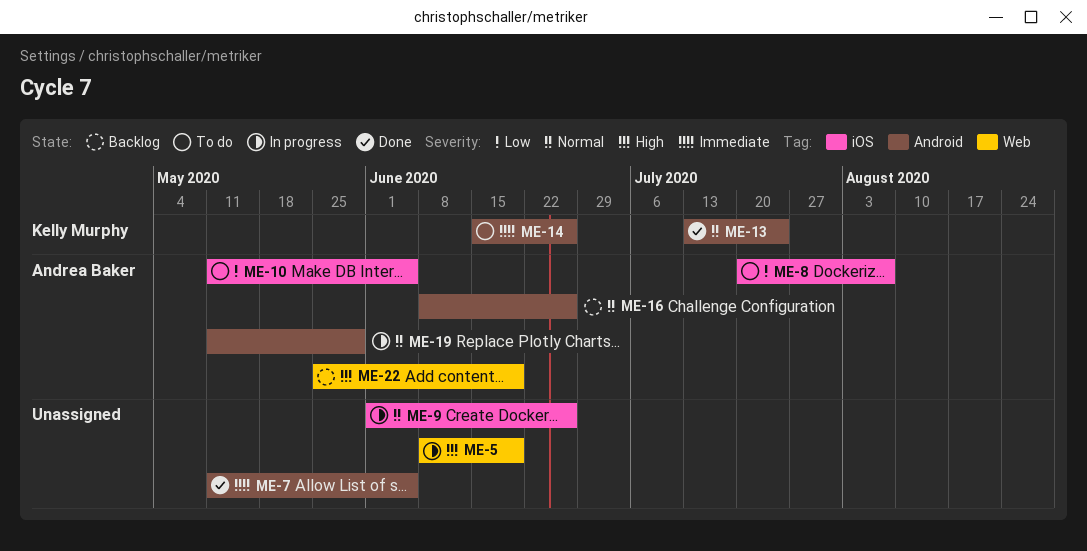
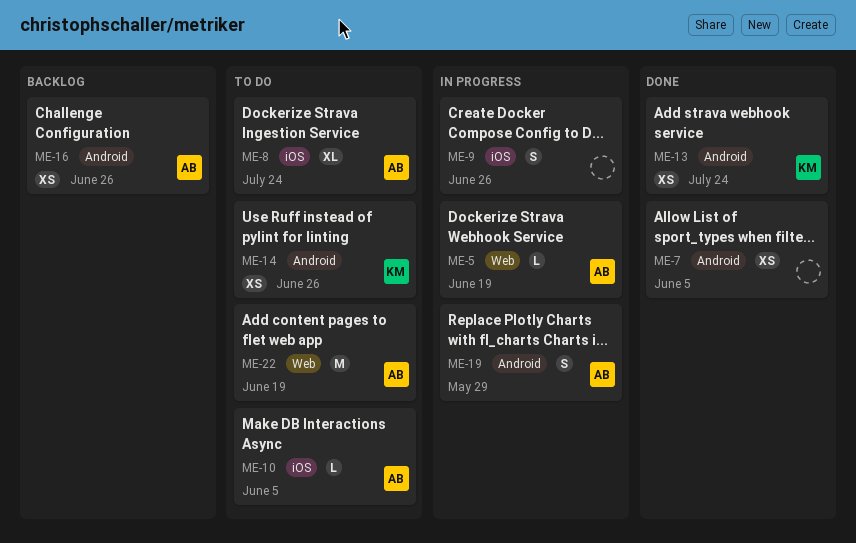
ME-5, owner: none -> Andrea Baker
ME-8, due: Aug 7 -> Jul 24
ME-22, status: Backlog -> To do

